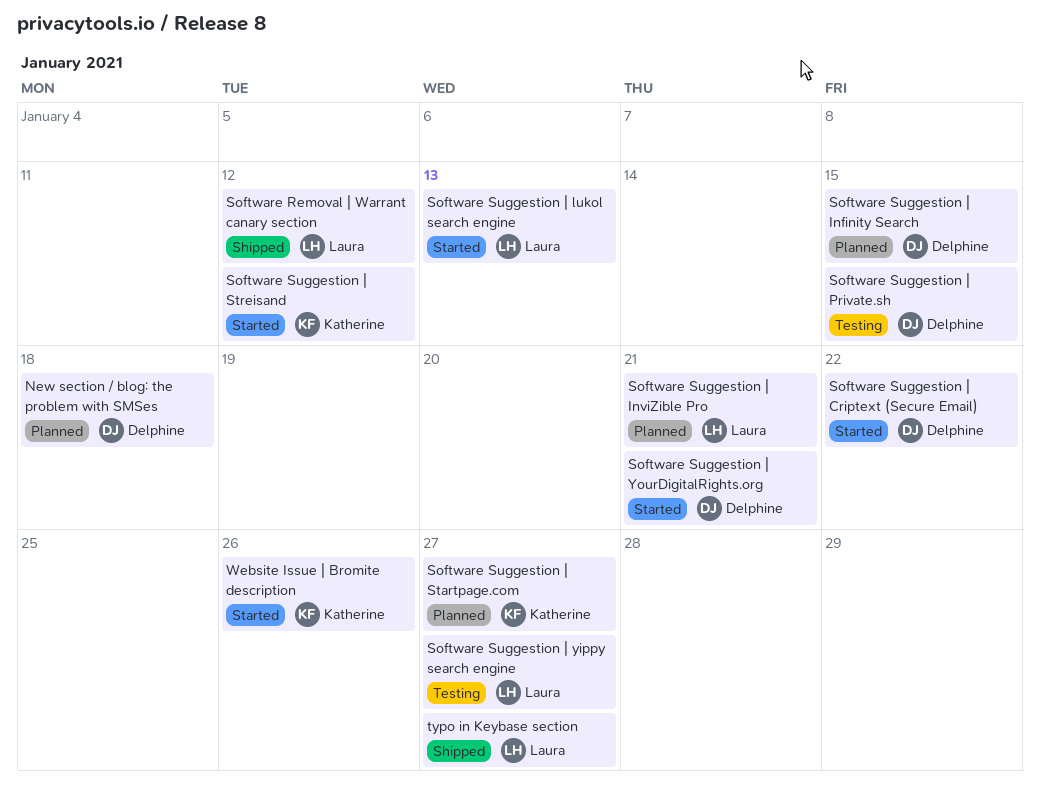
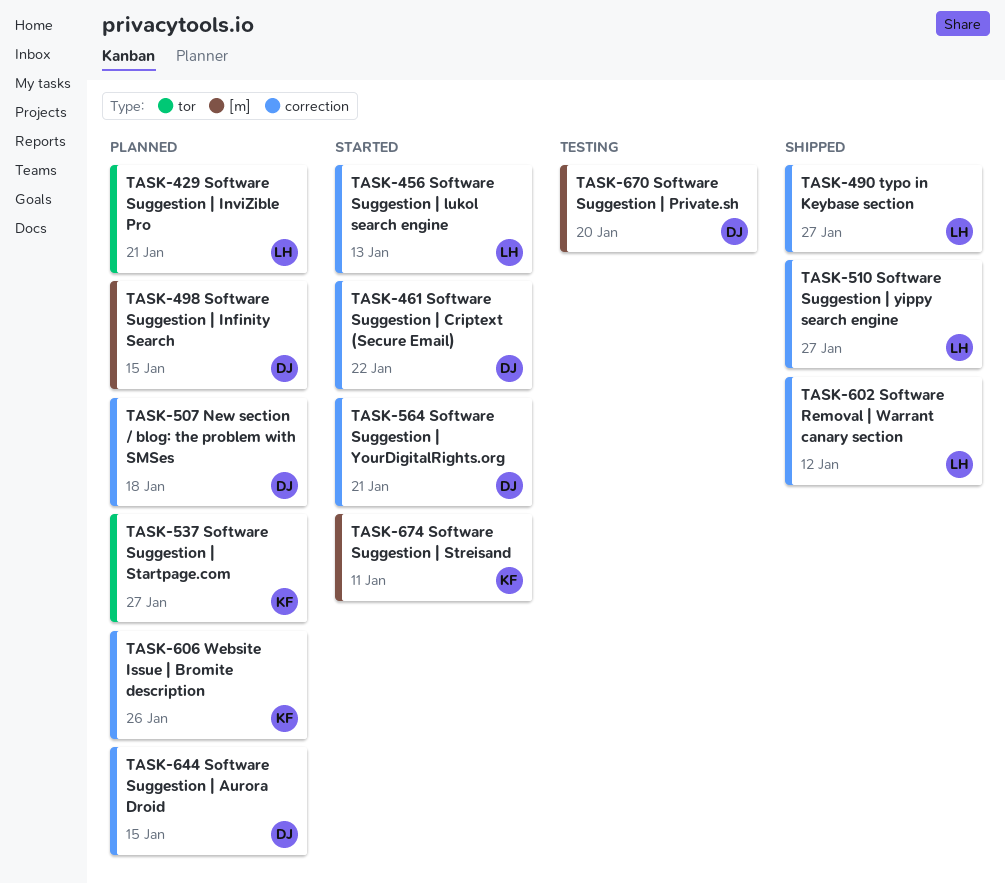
Software Suggestion | Aurora Droid: none -> present
Software Suggestion | Private.sh, due: Jan 15 -> Jan 20
Software Suggestion | Streisand, due: Jan 12 -> Jan 11
Software Suggestion | yippy search engine, status: Testing -> Shipped
Website Issue | Bromite description, status: Started -> Planned

